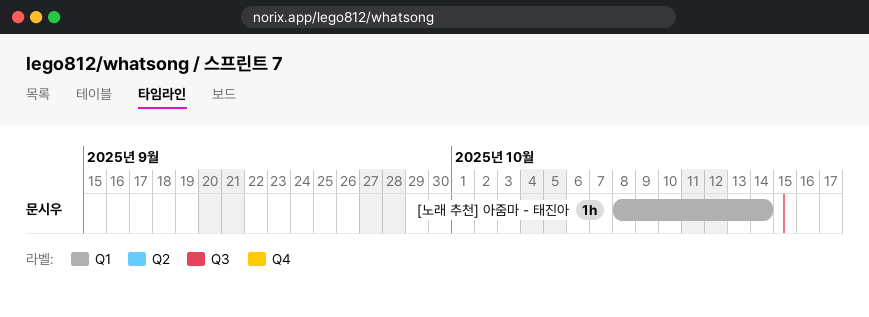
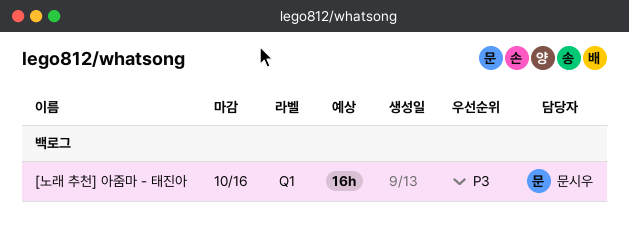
[노래 추천] 아줌마 - 태진아, estimate: 1h -> 16h
[노래 추천] 아줌마 - 태진아, due: Oct 14 -> Oct 16

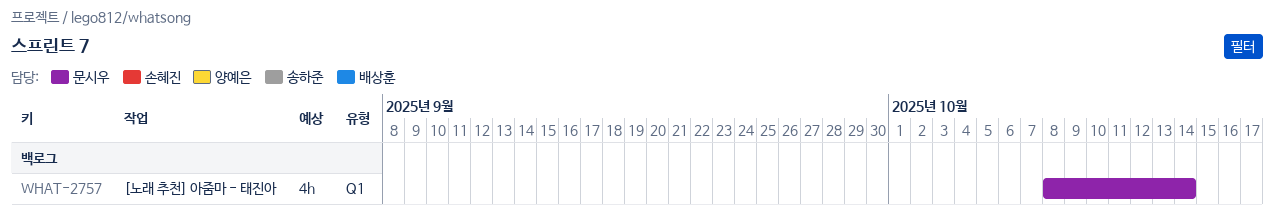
[노래 추천] 아줌마 - 태진아, estimate: 16h -> 4h
[노래 추천] 아줌마 - 태진아, due: Oct 16 -> Oct 14

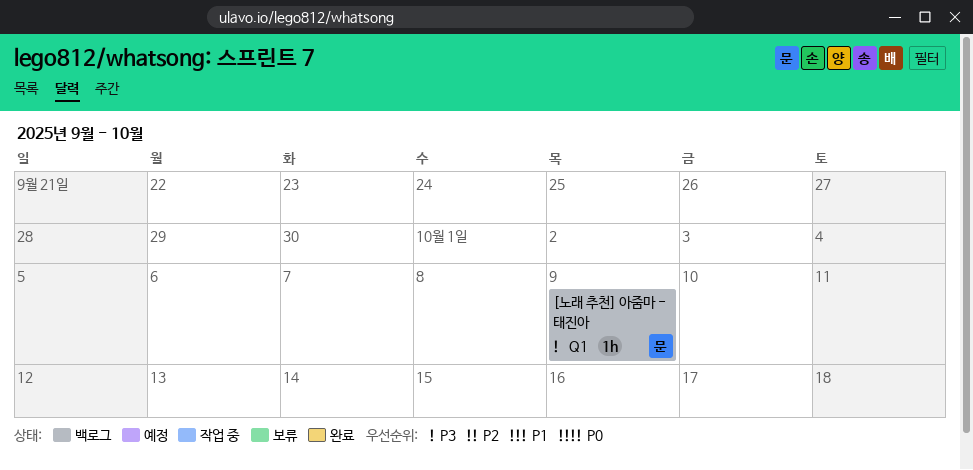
[노래 추천] 아줌마 - 태진아, estimate: 4h -> 1h
[노래 추천] 아줌마 - 태진아, due: Oct 14 -> Oct 9

